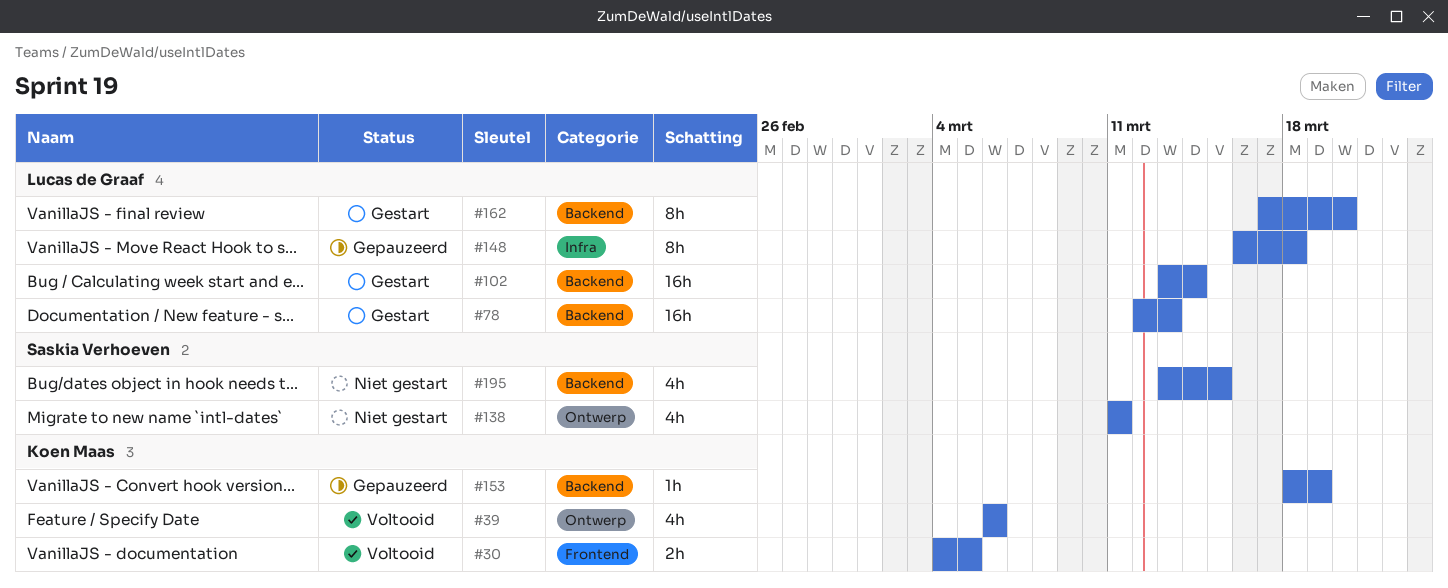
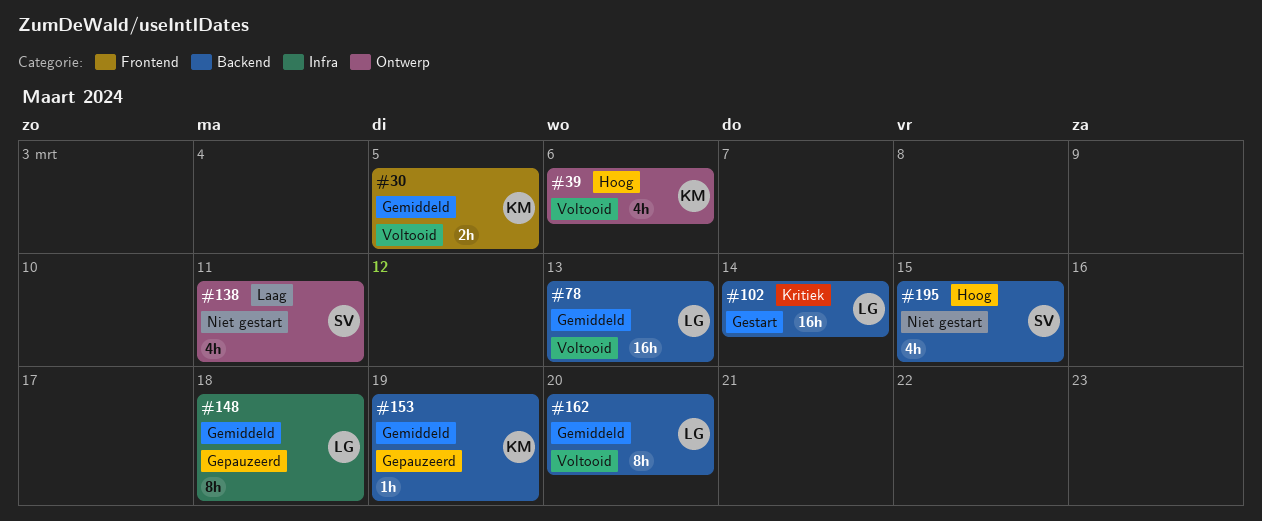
#78, status: Gestart -> Voltooid
#162, status: Gestart -> Voltooid

